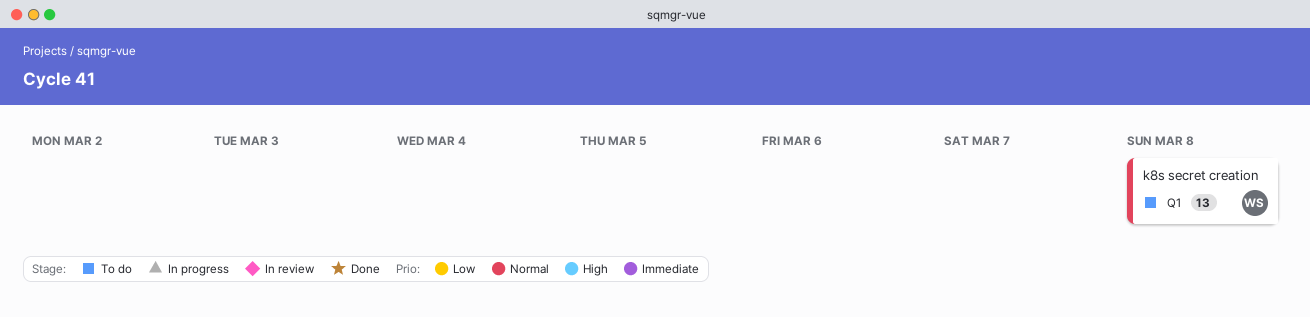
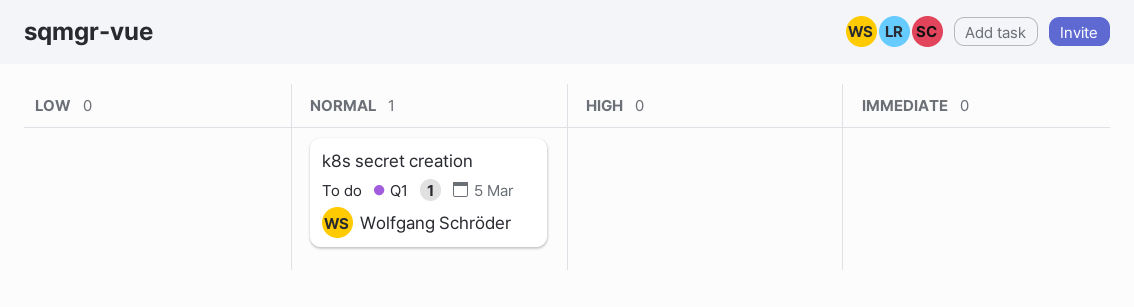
k8s secret creation, estimate: 13 -> 1
k8s secret creation, due: Mar 8 -> Mar 5

